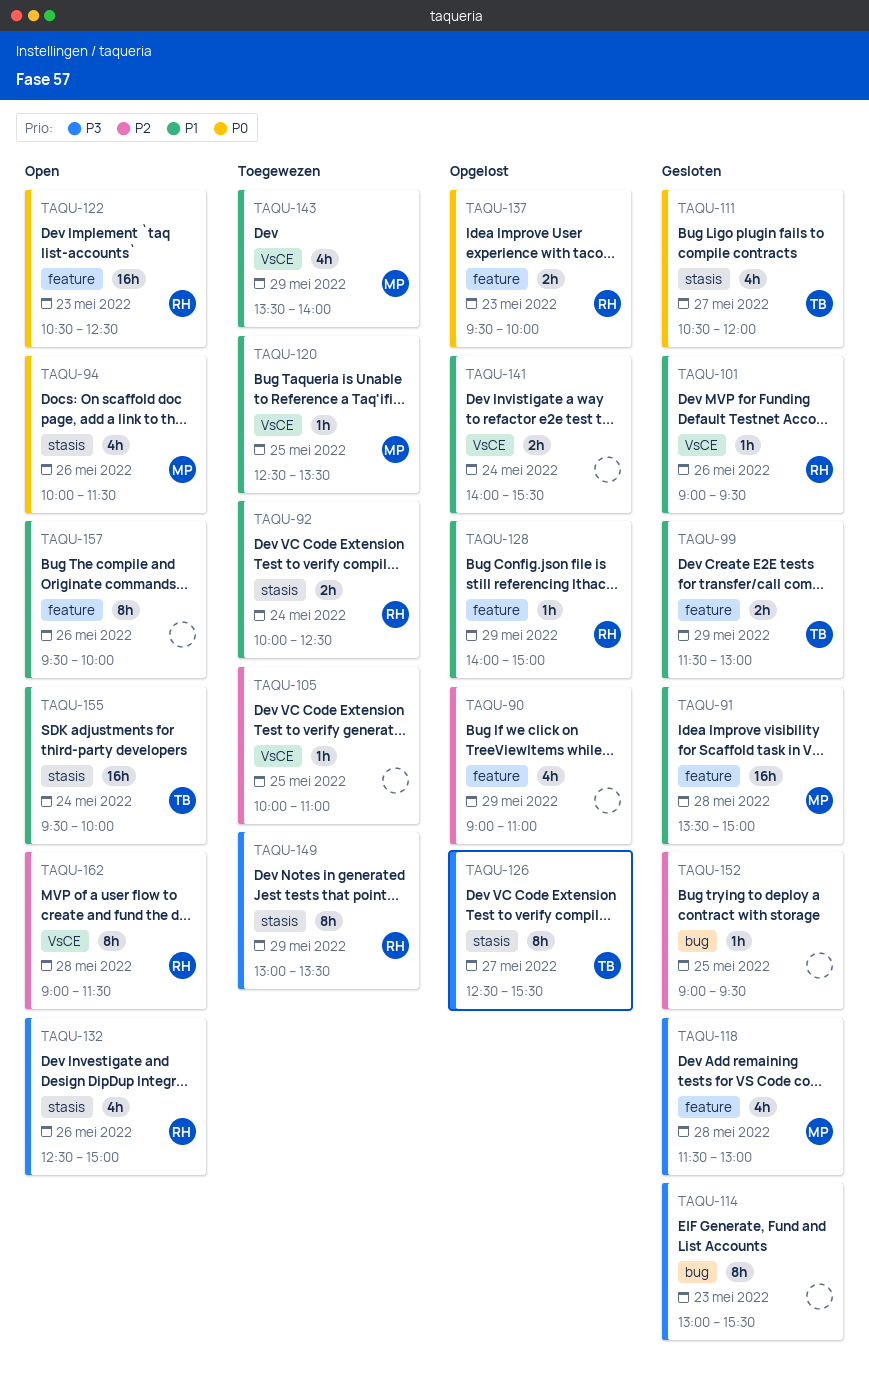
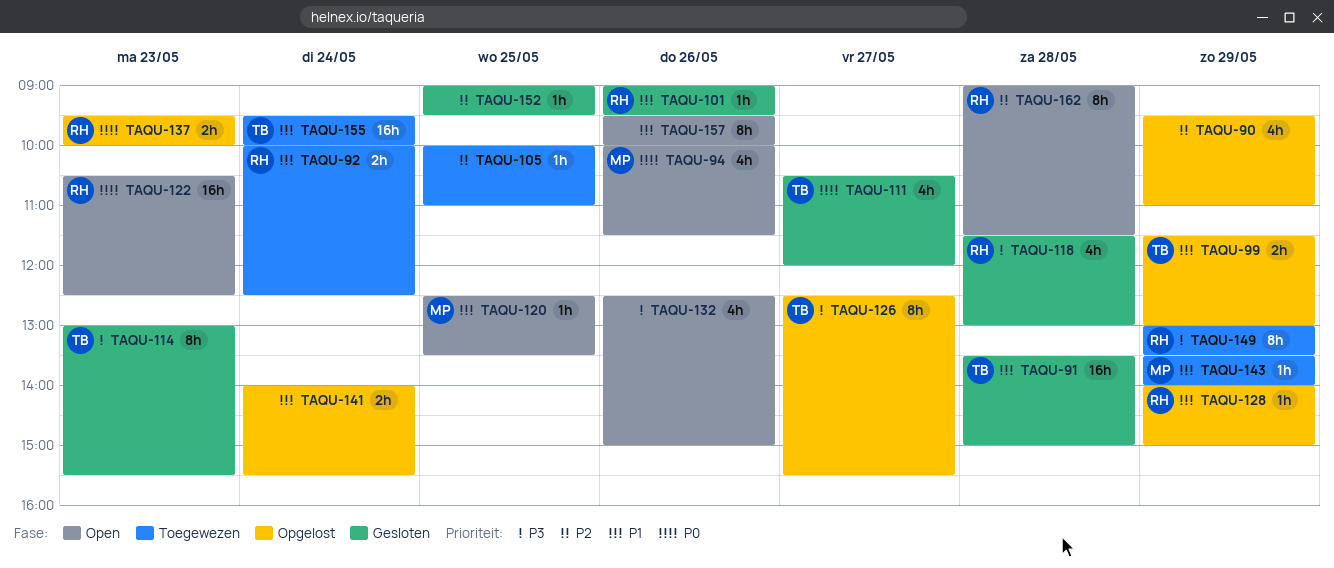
TAQU-90, begins: 09:00 -> 09:30
TAQU-91, owner: MP -> TB
TAQU-99, status: Gesloten -> Opgelost
TAQU-114, owner: none -> TB
TAQU-118, owner: MP -> RH
TAQU-120, status: Toegewezen -> Open
TAQU-132, owner: RH -> none
TAQU-143, estimate: 4h -> 1h
TAQU-155, status: Open -> Toegewezen

